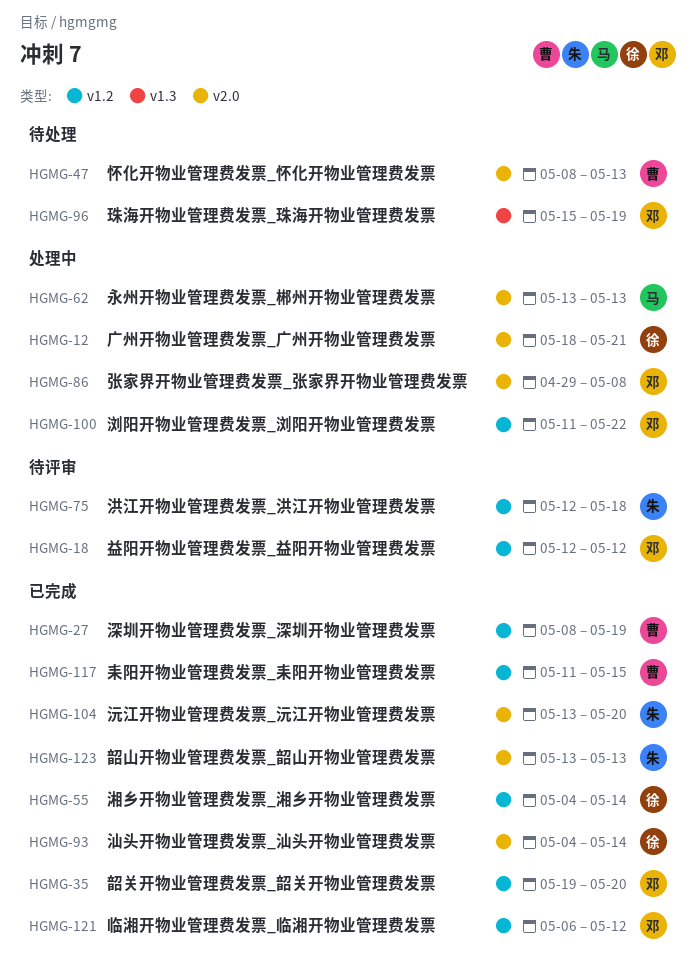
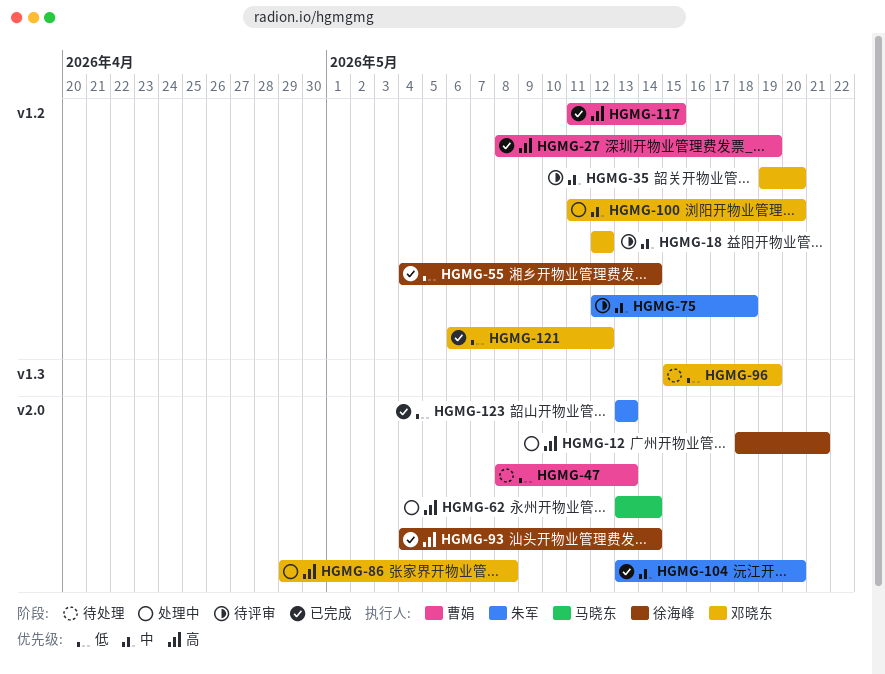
HGMG-35, status: 已完成 -> 待评审
HGMG-62, due: May 13 -> May 14
HGMG-100, due: May 22 -> May 20

